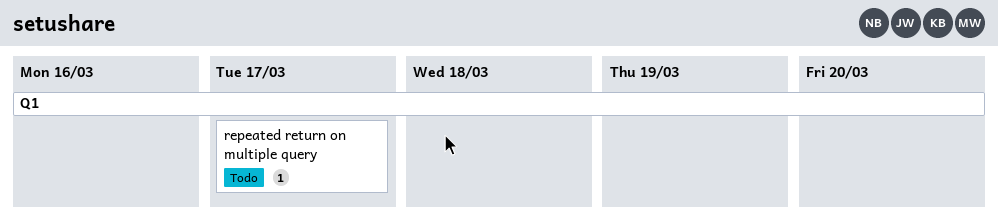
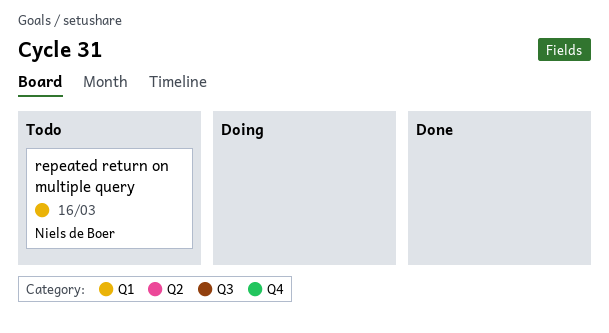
repeated return on multiple query, due: Mar 17 -> Mar 16

